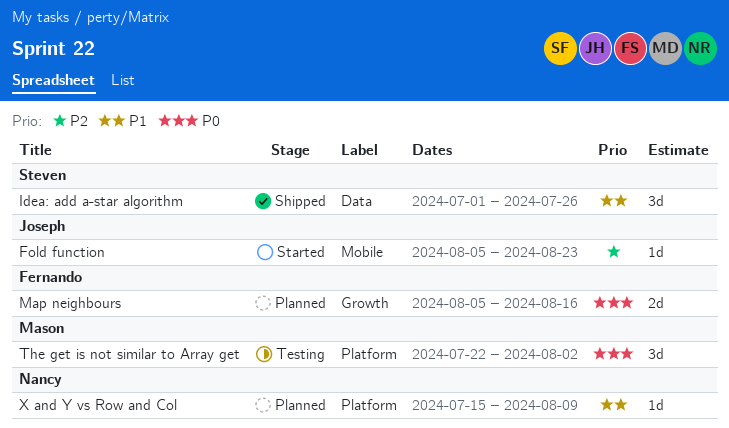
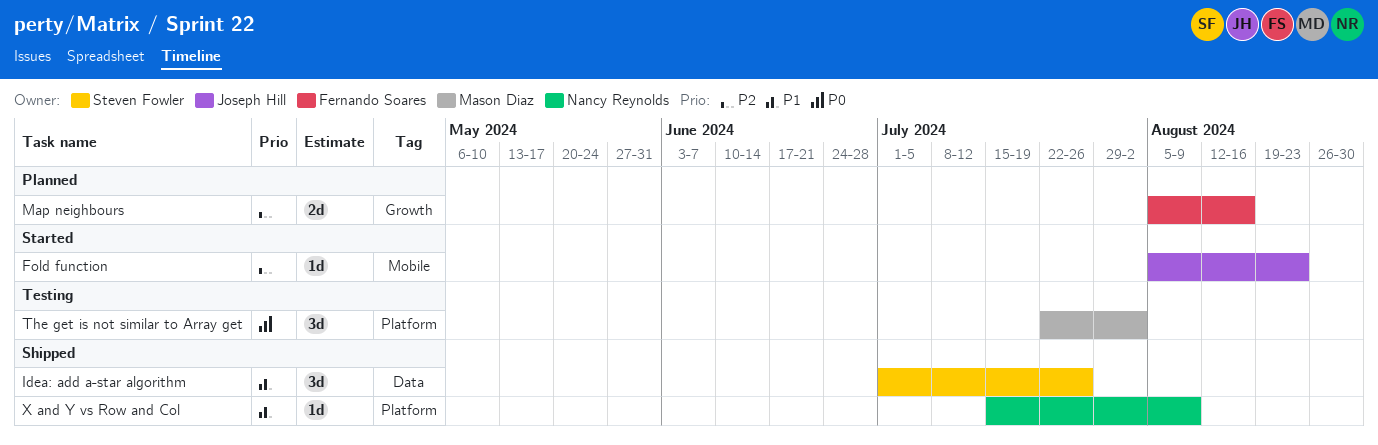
Map neighbours, priority: P0 -> P2
X and Y vs Row and Col, status: Planned -> Shipped

